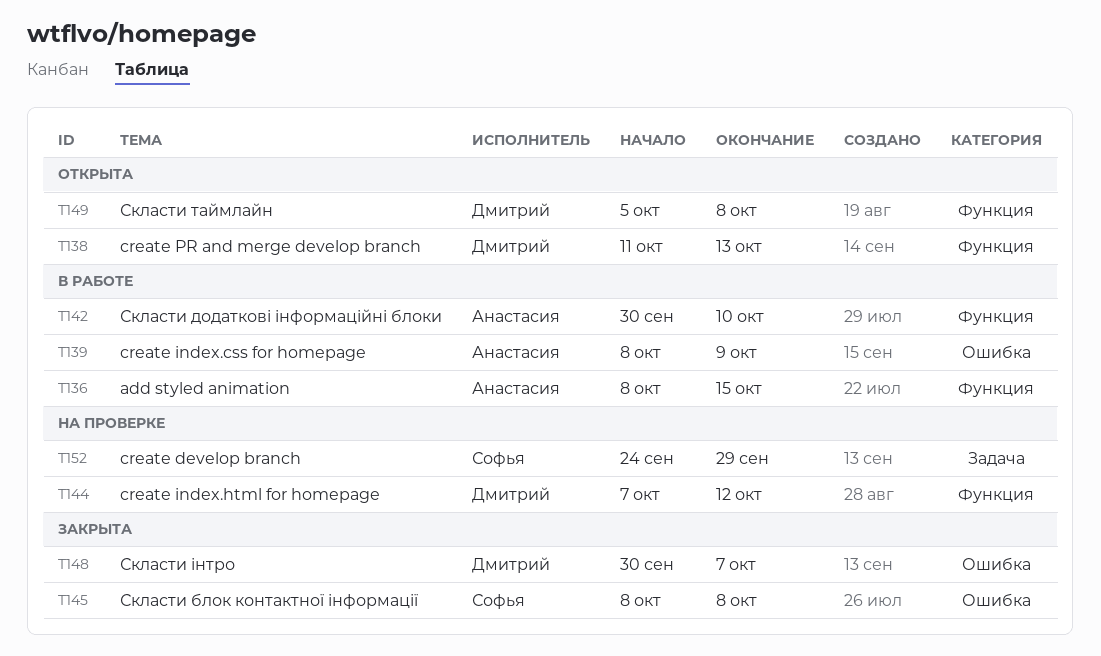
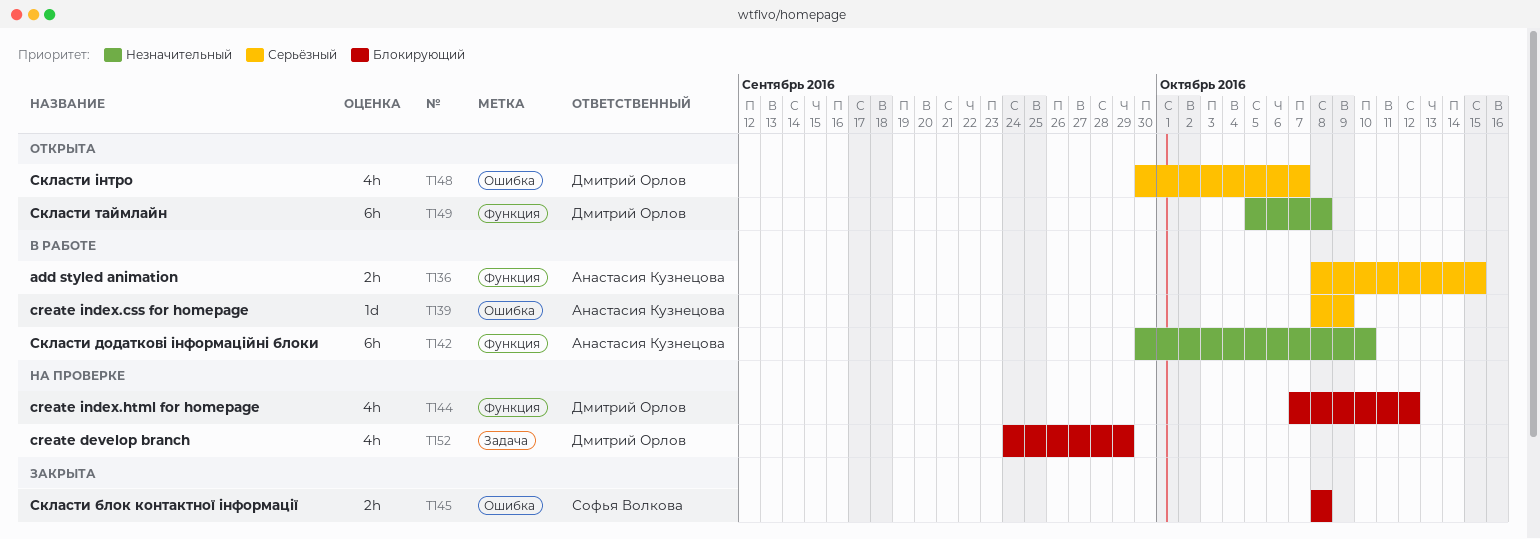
T138: present -> none
T148, status: Закрыта -> Открыта
T152, owner: Софья Волкова -> Дмитрий Орлов

